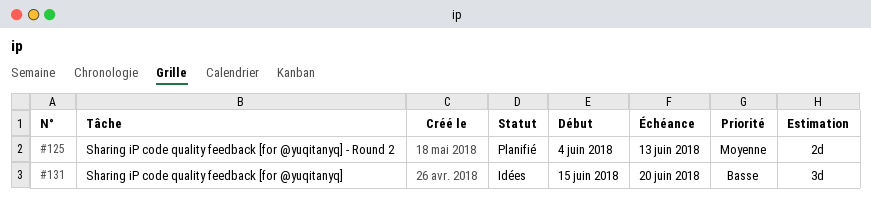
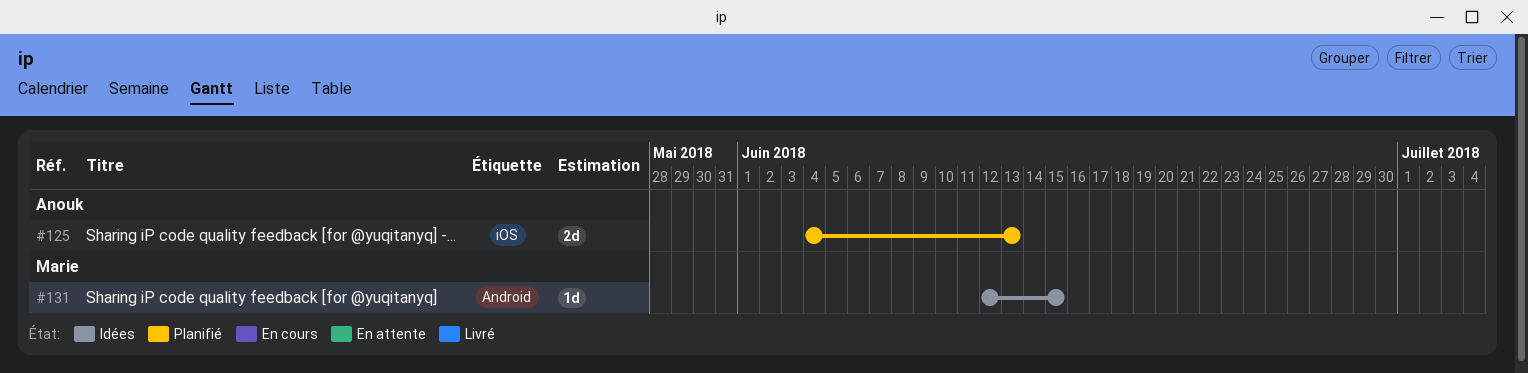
#131, estimate: 3d -> 1d
#131, start: Jun 15 -> Jun 12
#131, due: Jun 20 -> Jun 15

